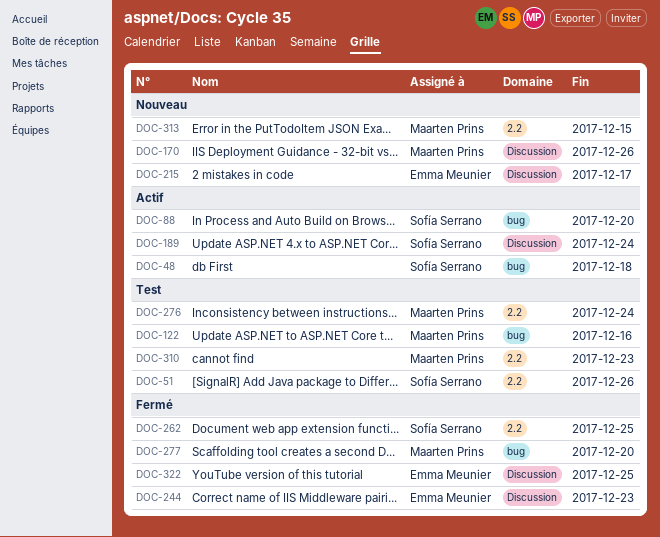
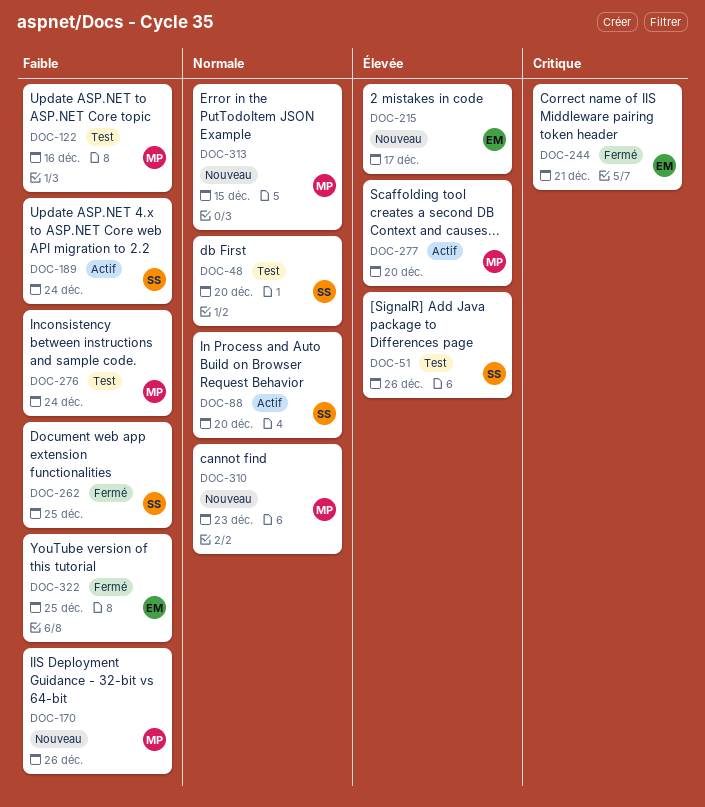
DOC-48, status: Actif -> Test
DOC-48, due: Dec 18 -> Dec 20
DOC-244, due: Dec 23 -> Dec 21
DOC-277, status: Fermé -> Actif
DOC-310, status: Test -> Nouveau

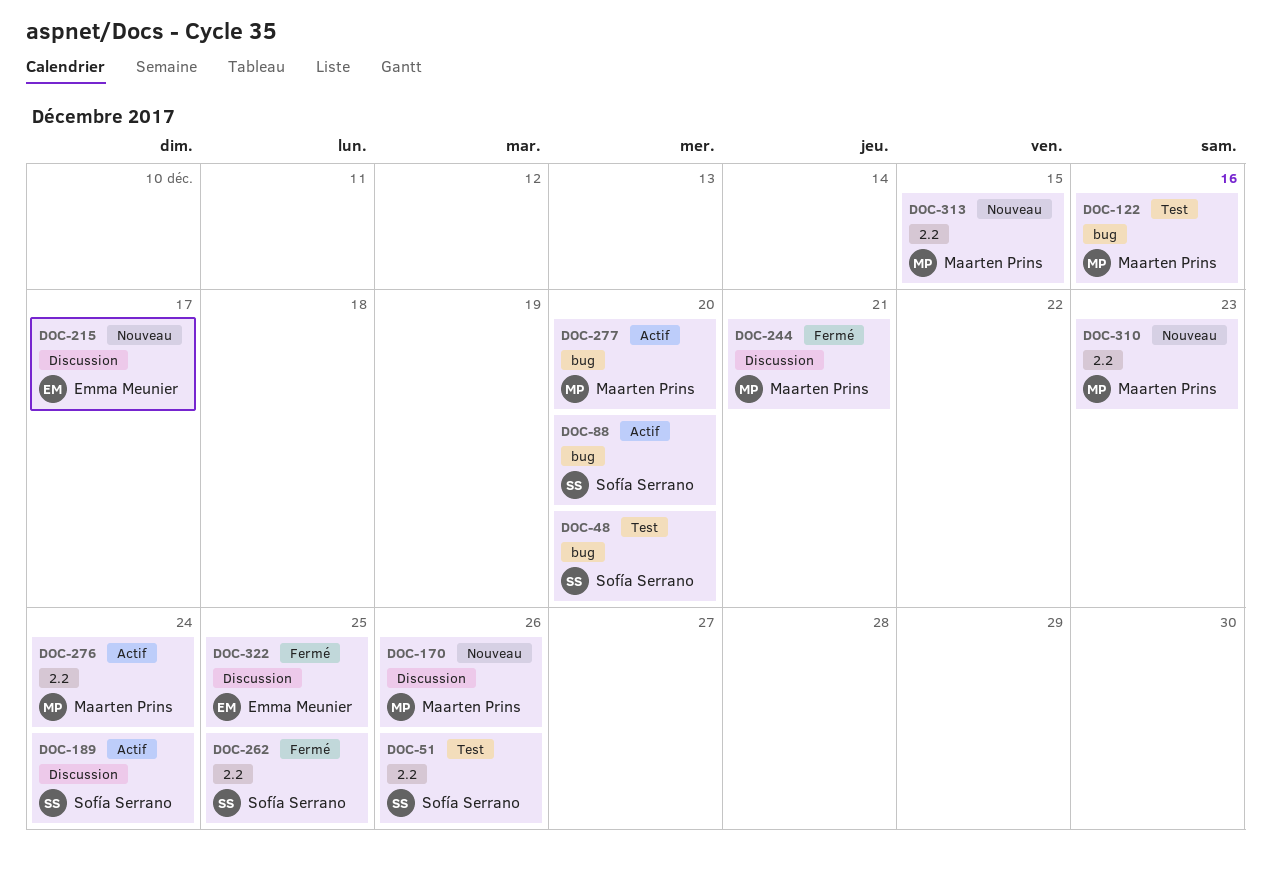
DOC-244, owner: Emma Meunier -> Maarten Prins
DOC-276, status: Test -> Actif

